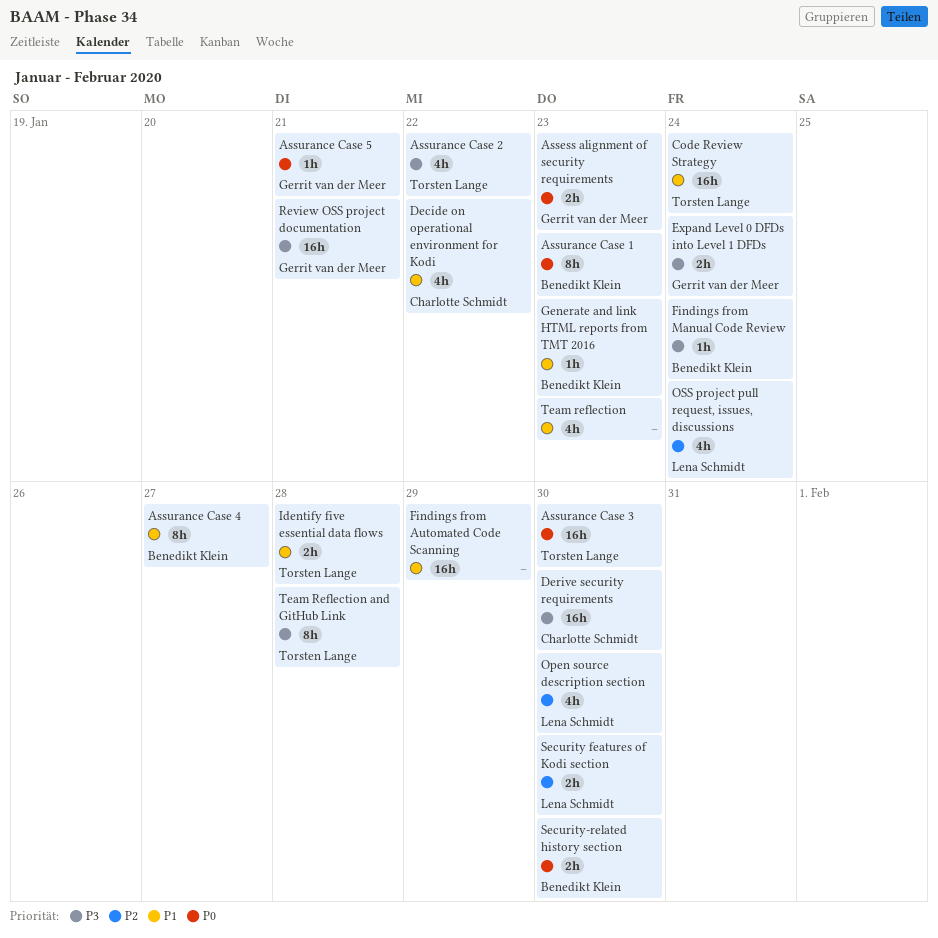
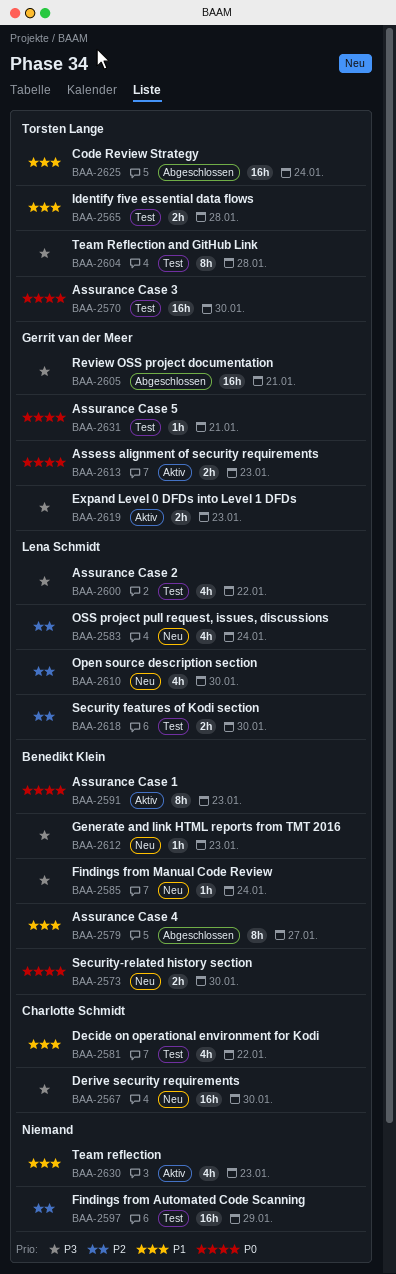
Assurance Case 2, owner: Torsten Lange -> Lena Schmidt
Expand Level 0 DFDs into Level 1 DFDs, due: Jan 24 -> Jan 23
Findings from Automated Code Scanning, priority: P1 -> P2
Generate and link HTML reports from TMT 2016, priority: P1 -> P3

